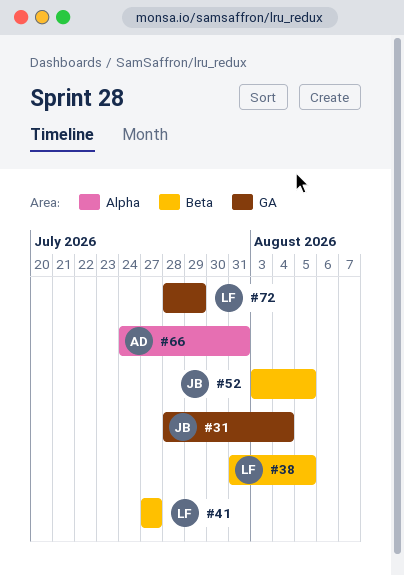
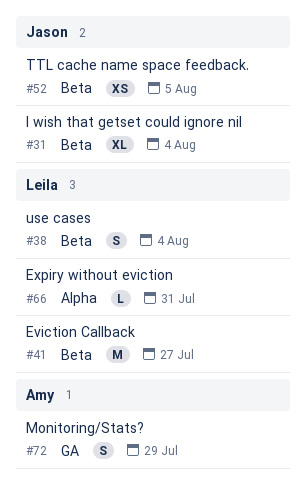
#31, label: GA -> Beta
#38, due: Aug 5 -> Aug 4
#66, owner: Amy -> Leila
#72, owner: Leila -> Amy

